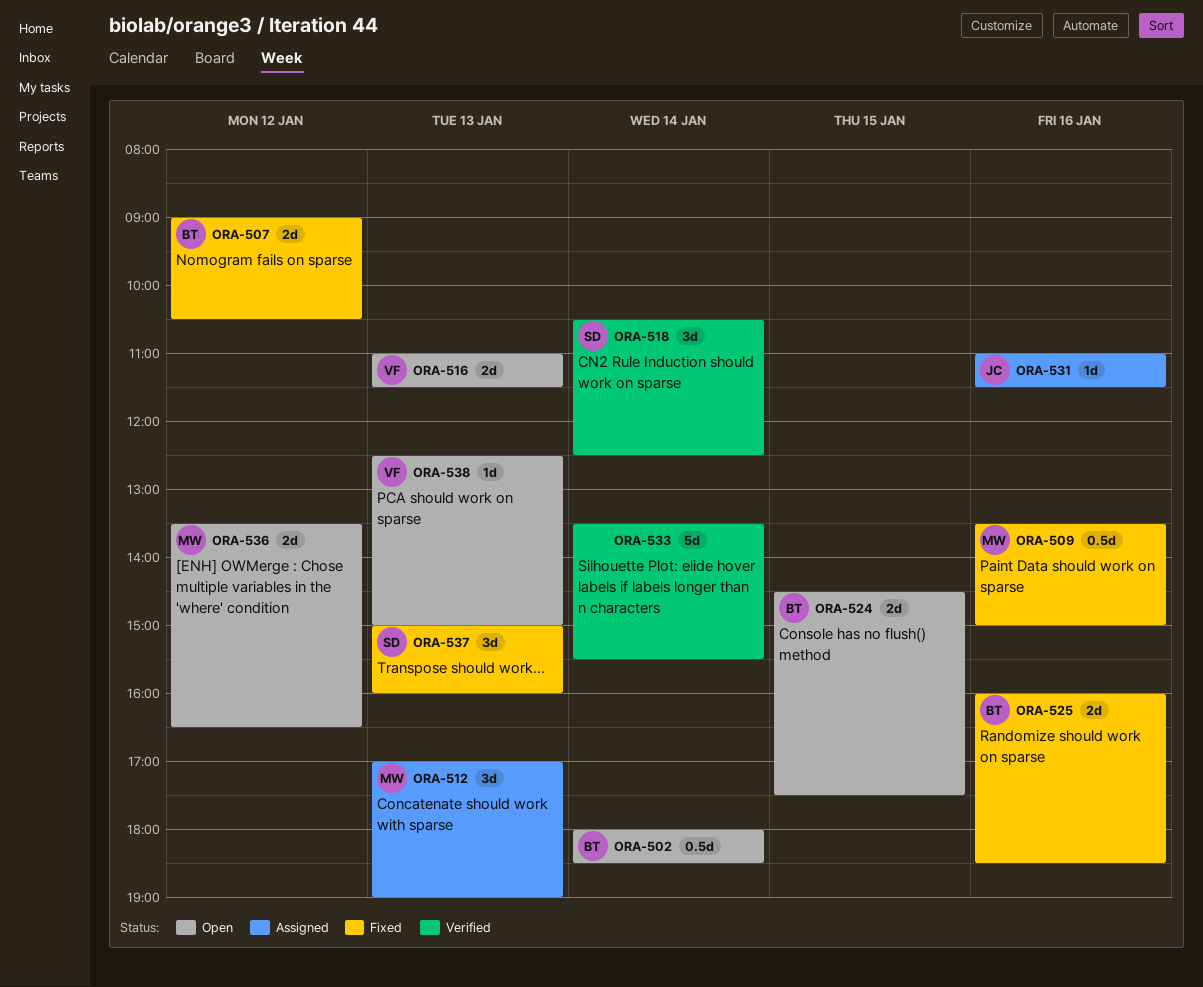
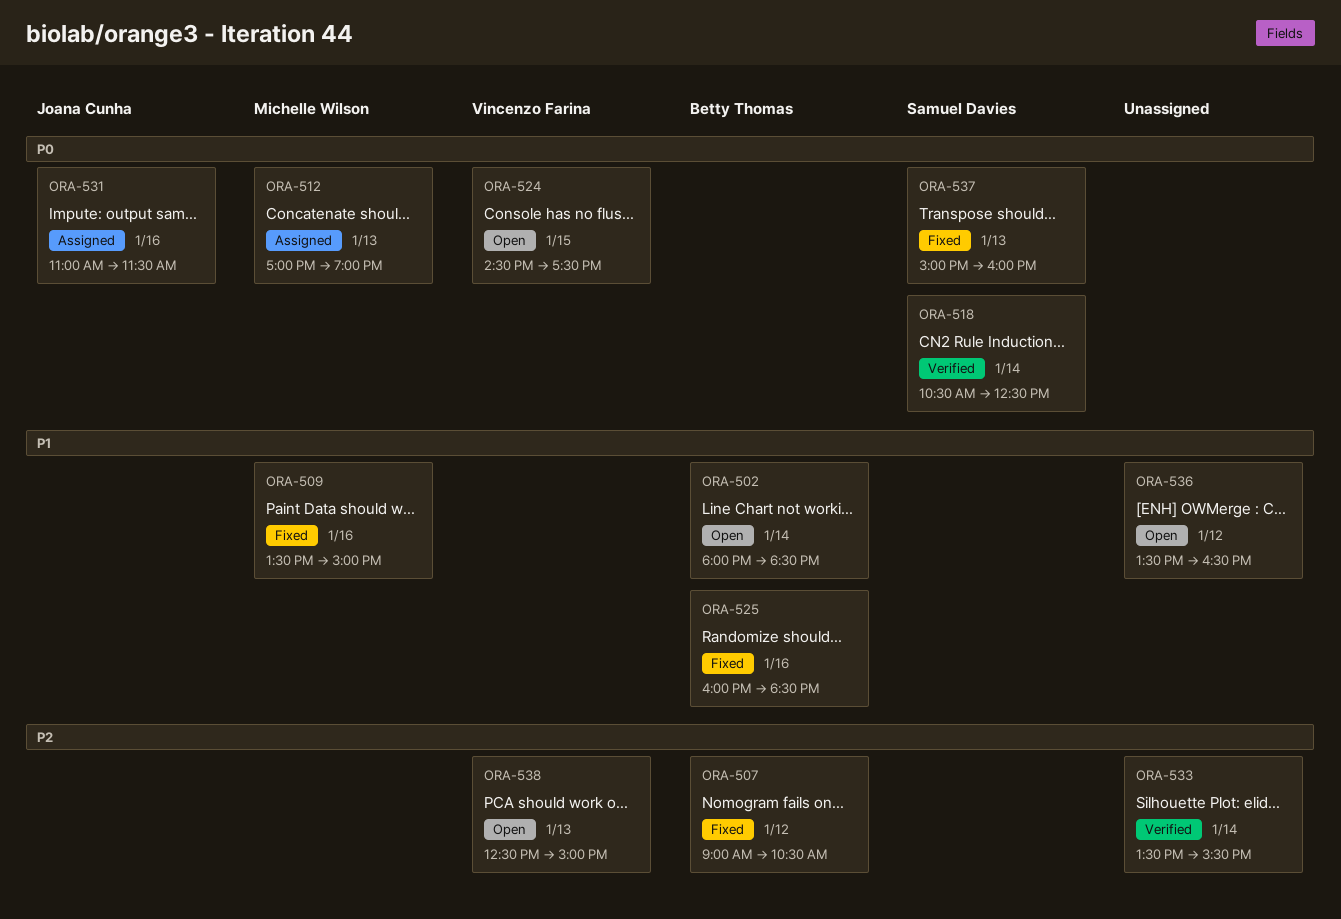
ORA-516: present -> none
ORA-524, owner: Betty Thomas -> Vincenzo Farina
ORA-536, owner: Michelle Wilson -> none

